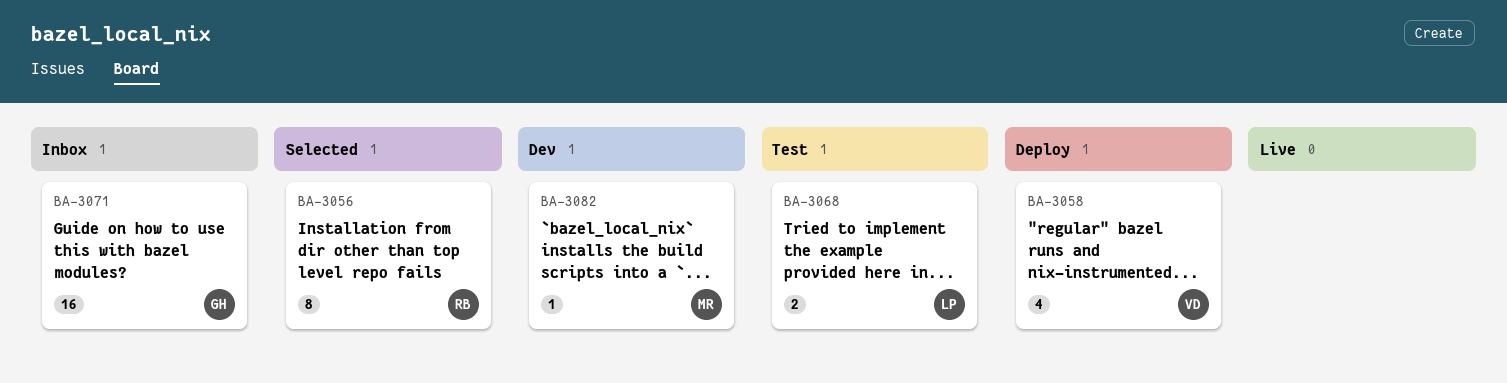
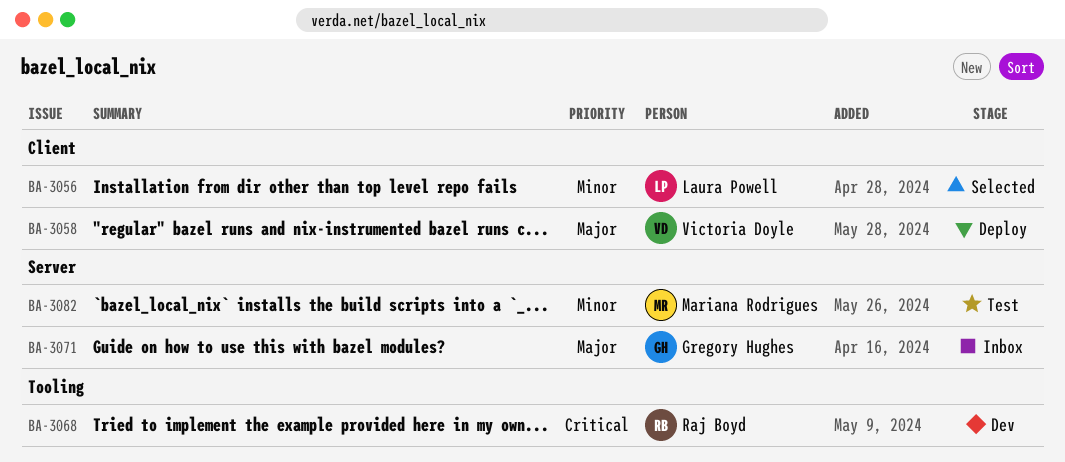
BA-3056, owner: Raj Boyd -> Laura Powell
BA-3068, status: Test -> Dev
BA-3068, owner: Laura Powell -> Raj Boyd
BA-3082, status: Dev -> Test

